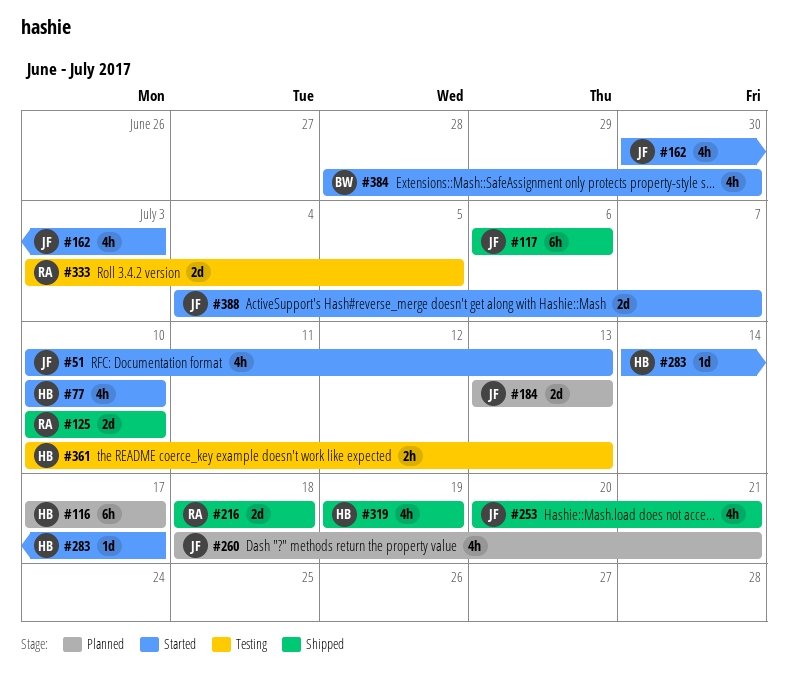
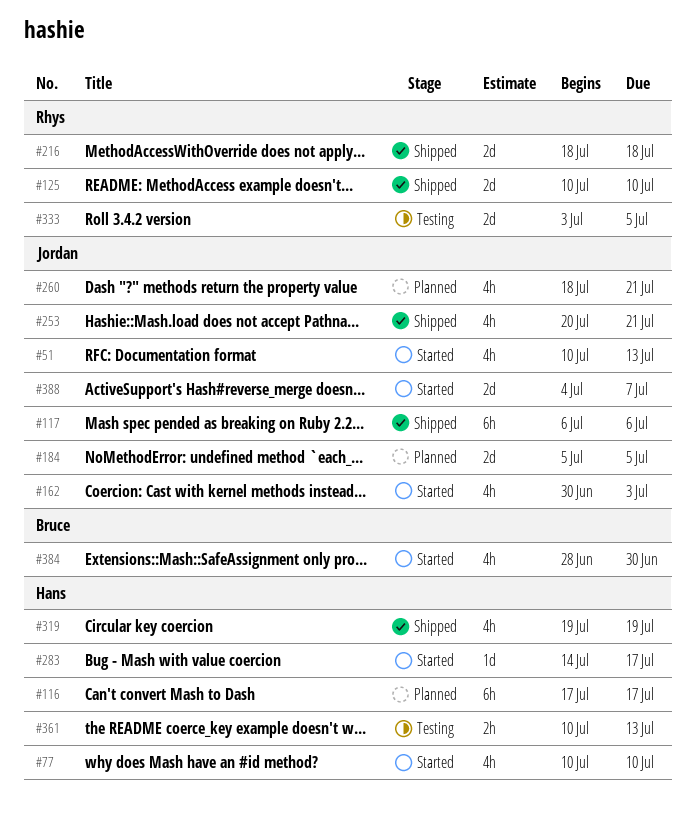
#184, start: Jul 13 -> Jul 5
#184, due: Jul 13 -> Jul 5

